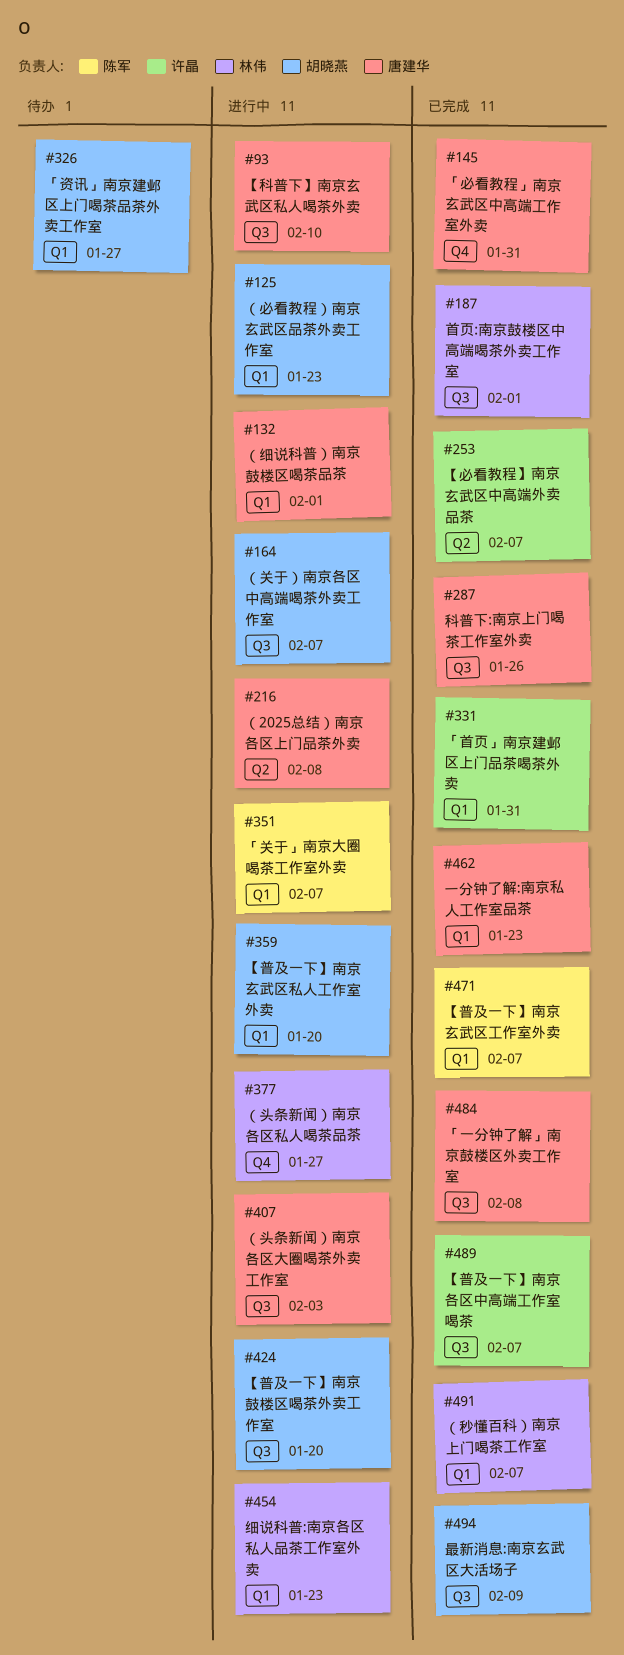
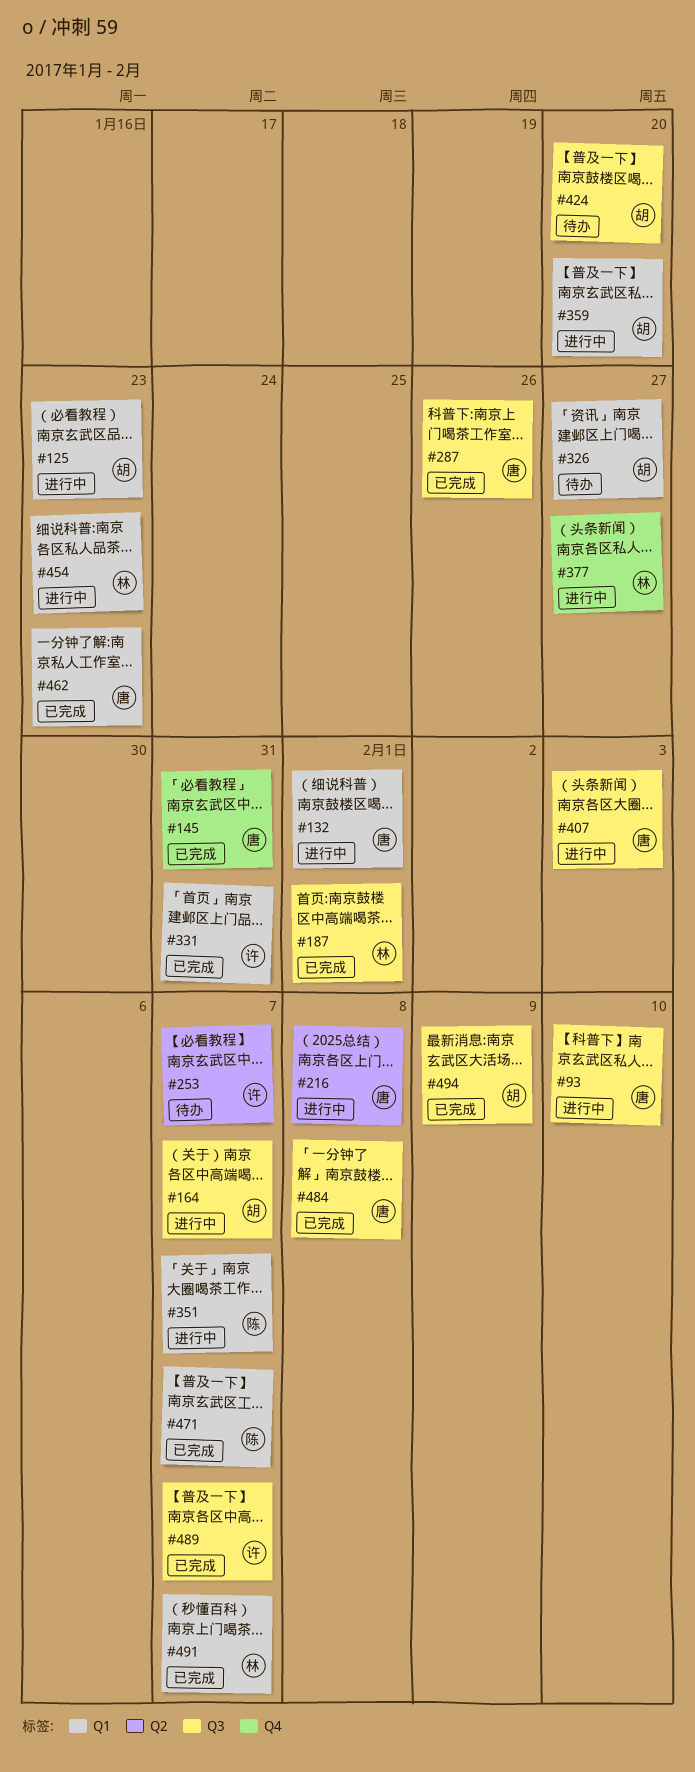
#253, status: 已完成 -> 待办
#424, status: 进行中 -> 待办

